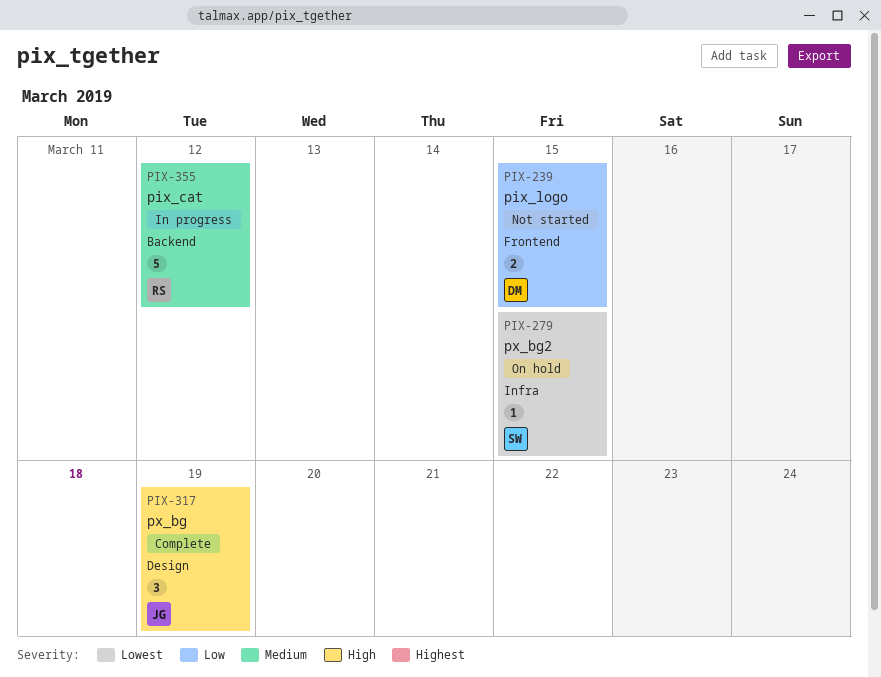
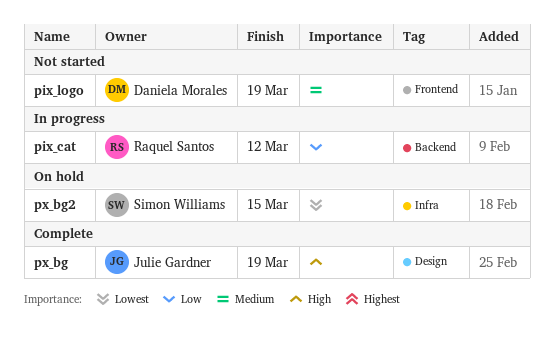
pix_cat, priority: Medium -> Low
pix_logo, priority: Low -> Medium
pix_logo, due: Mar 15 -> Mar 19

